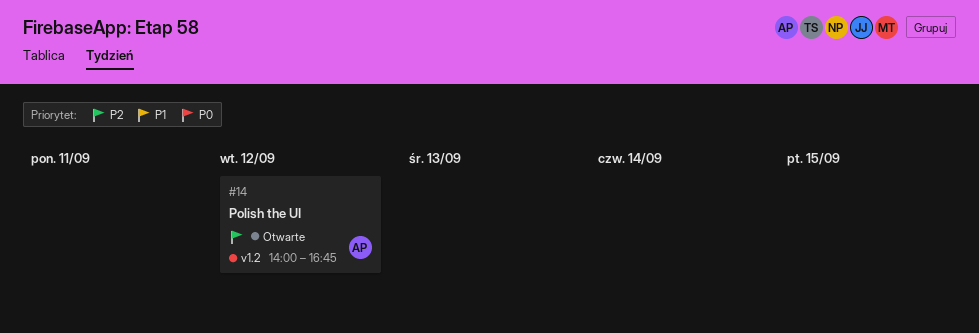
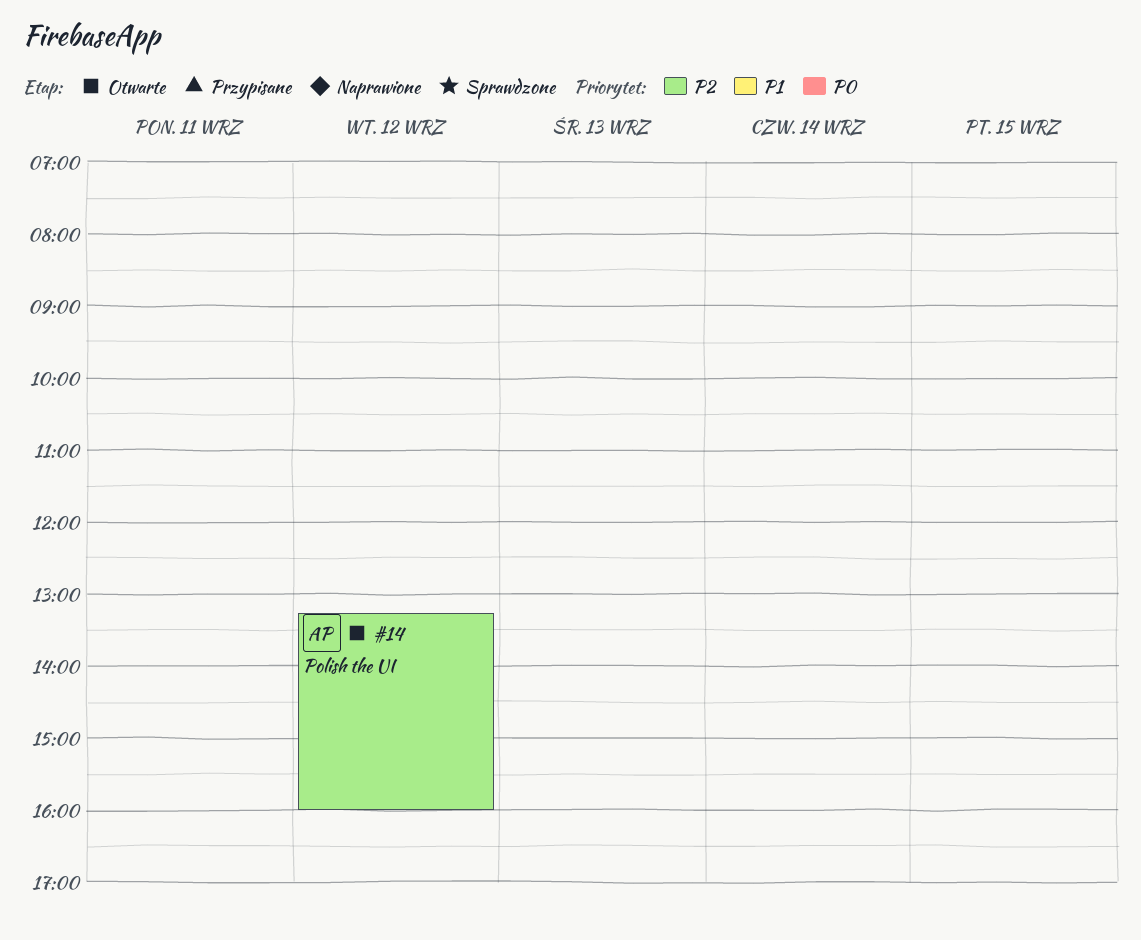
#14, begins: 14:00 -> 13:15
#14, ends: 16:45 -> 16:00

